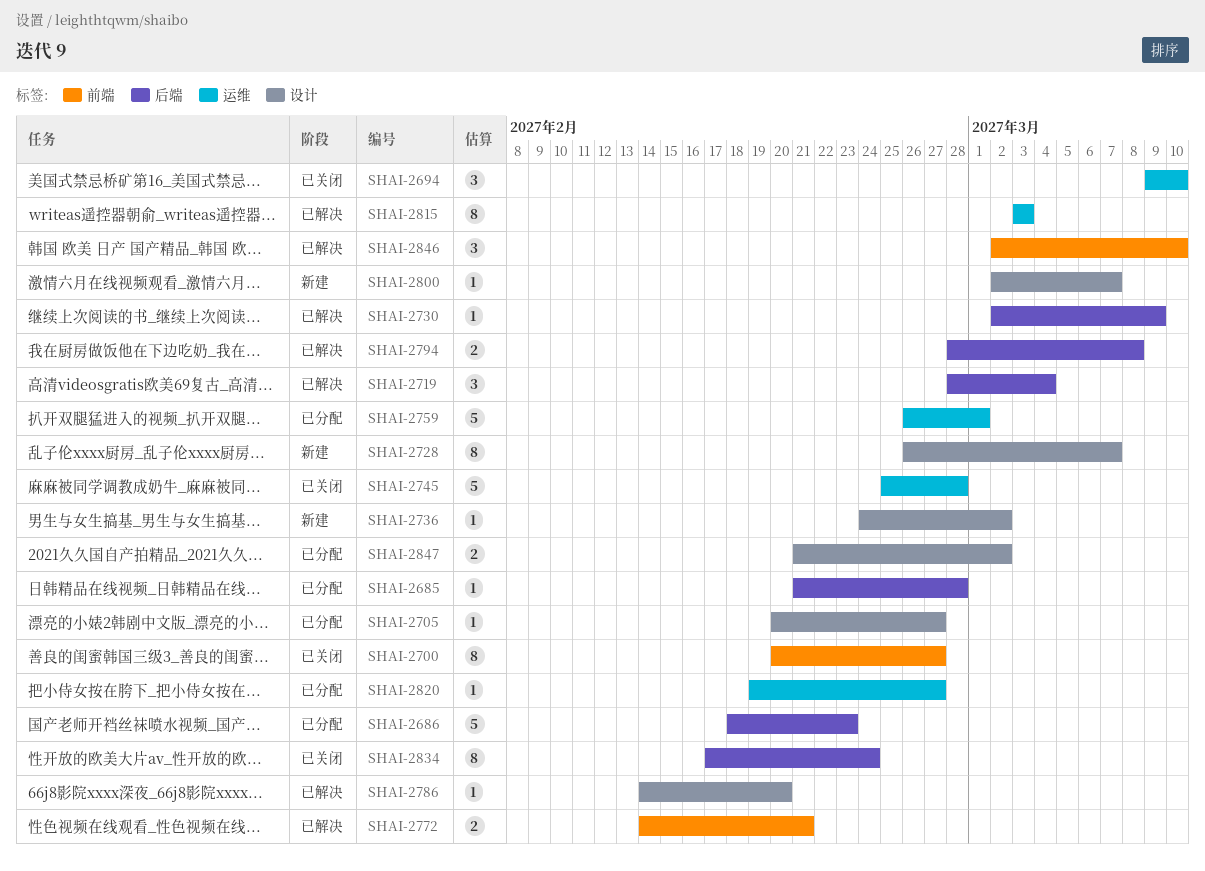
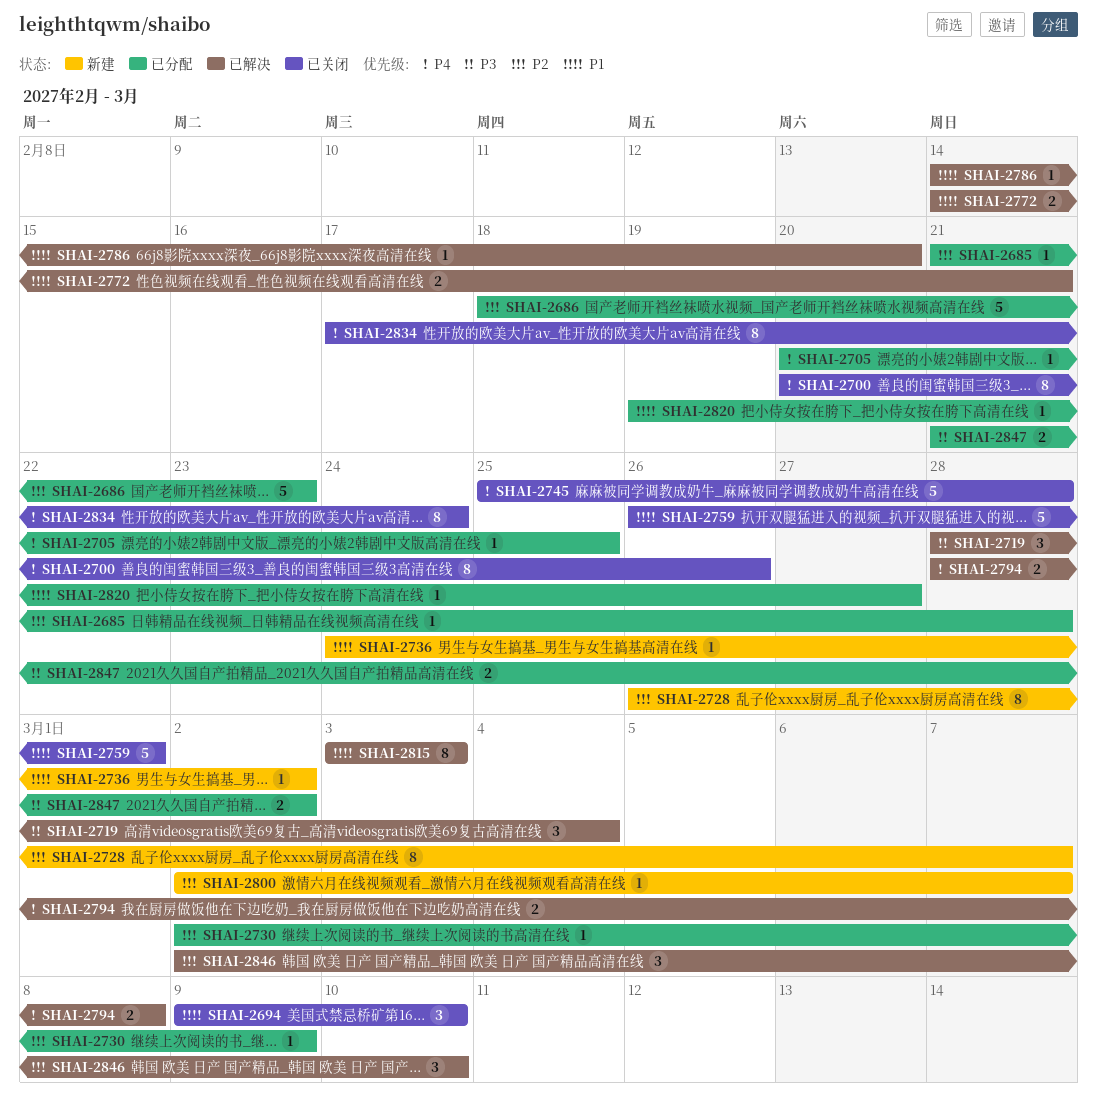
SHAI-2700, due: Feb 27 -> Feb 26
SHAI-2705, due: Feb 27 -> Feb 25
SHAI-2730, status: 已解决 -> 已分配
SHAI-2759, status: 已分配 -> 已关闭

